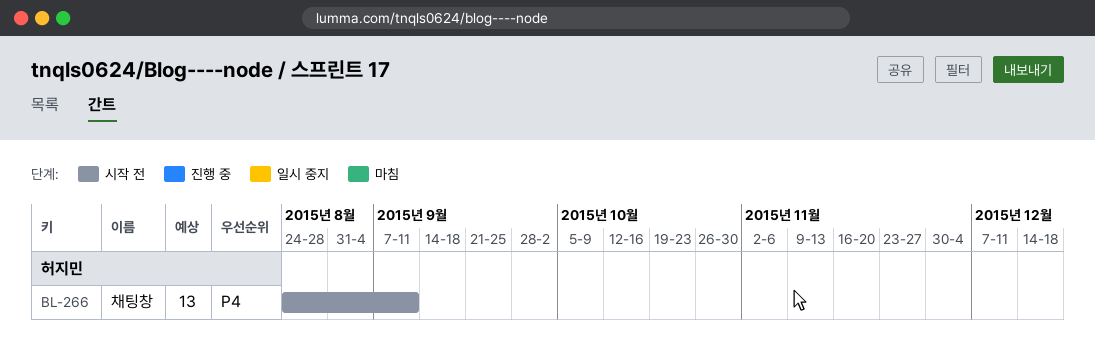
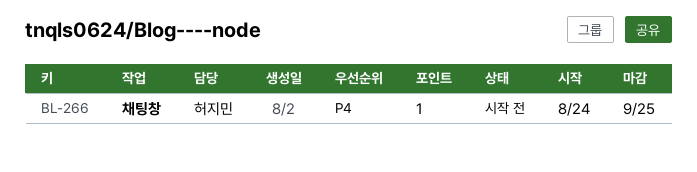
BL-266, estimate: 13 -> 1
BL-266, due: Sep 11 -> Sep 25

